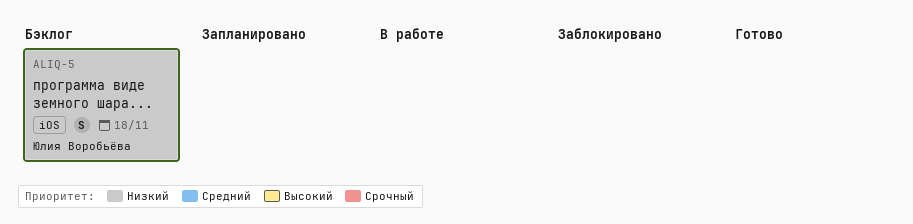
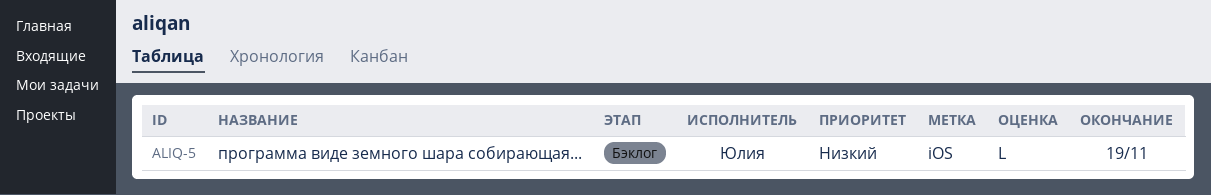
ALIQ-5, estimate: S -> L
ALIQ-5, due: Nov 18 -> Nov 19

